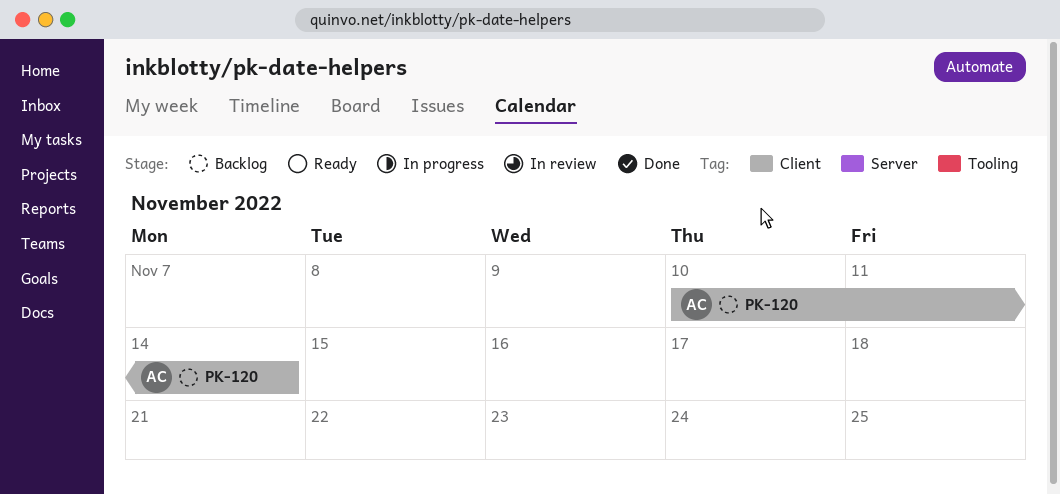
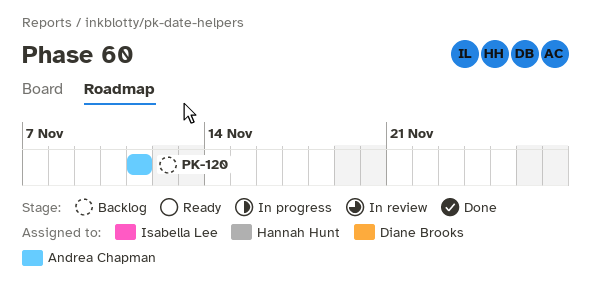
PK-120, start: Nov 10 -> Nov 11
PK-120, due: Nov 14 -> Nov 11

